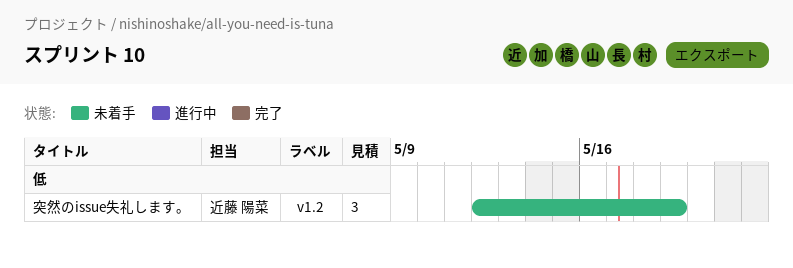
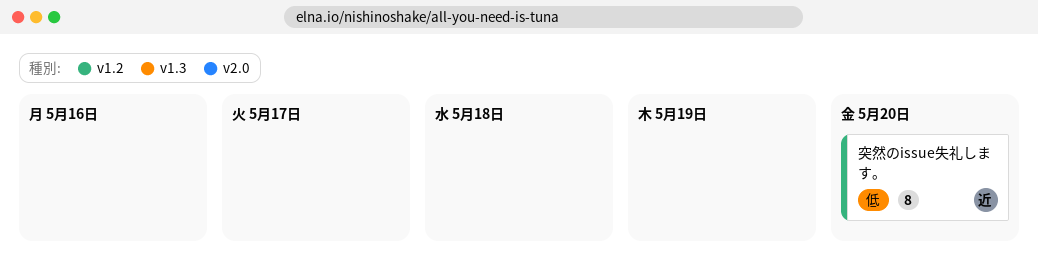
突然のissue失礼します。, estimate: 3 -> 8
突然のissue失礼します。, due: May 19 -> May 20

